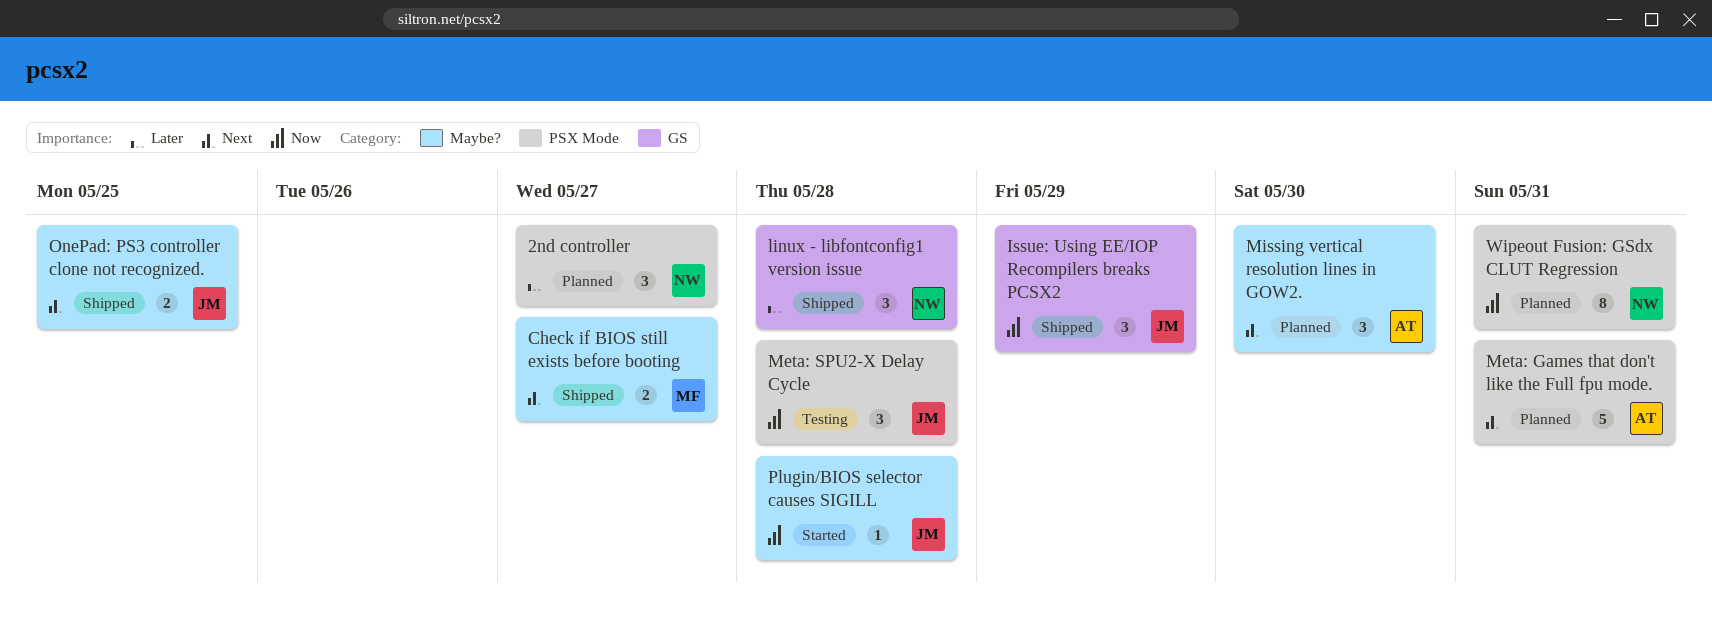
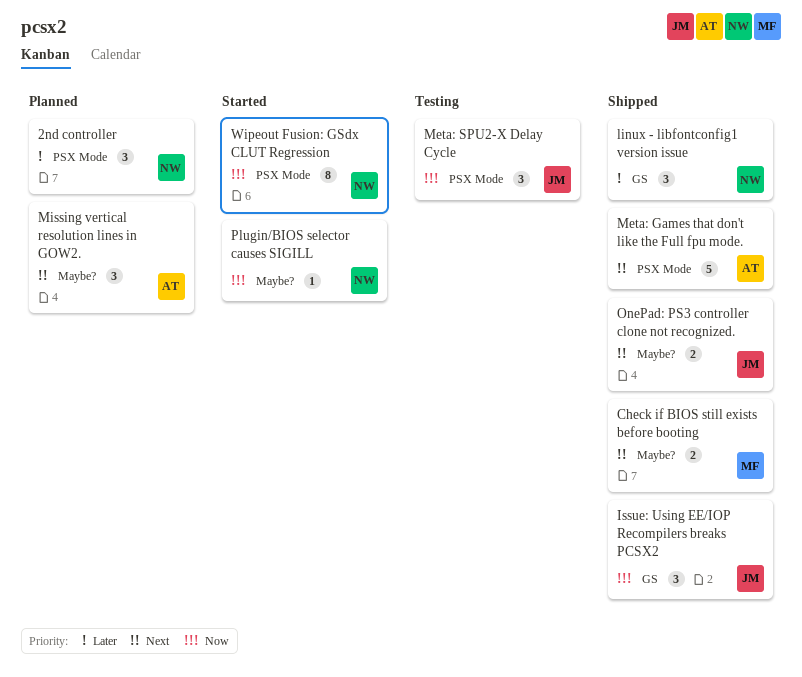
Meta: Games that don't like the Full fpu mode., status: Planned -> Shipped
Plugin/BIOS selector causes SIGILL, owner: JM -> NW
Wipeout Fusion: GSdx CLUT Regression, status: Planned -> Started

